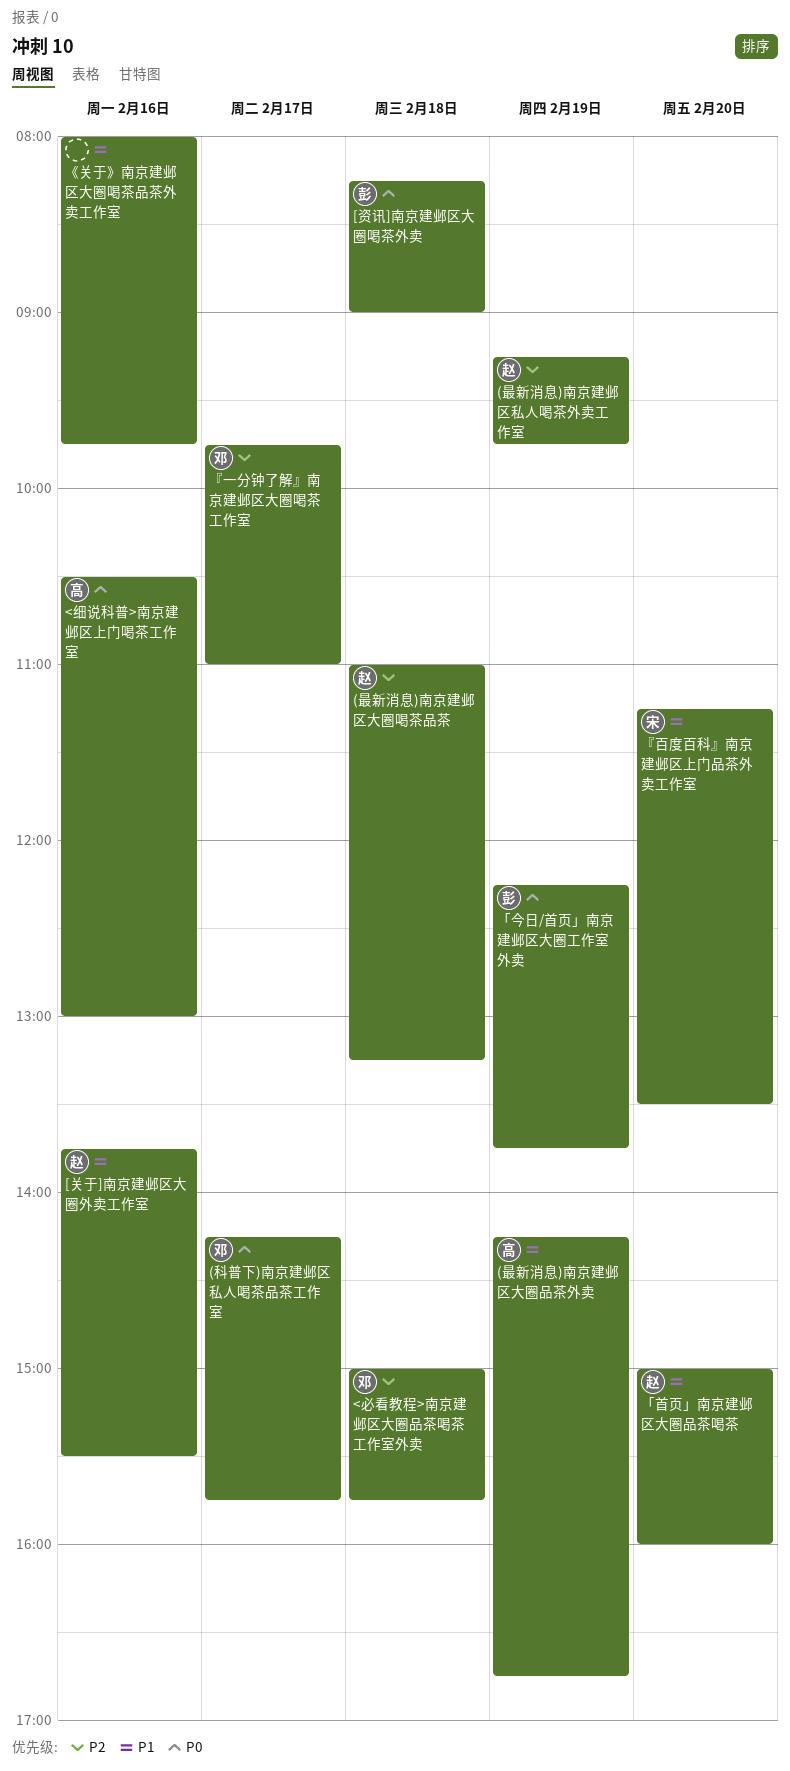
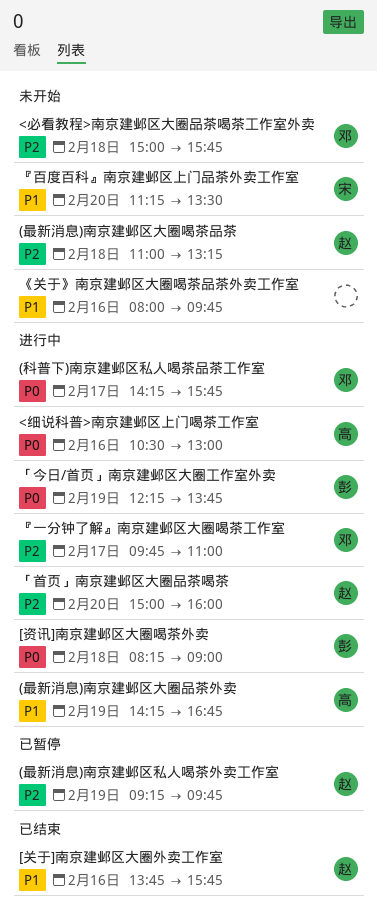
[关于]南京建邺区大圈外卖工作室, ends: 15:30 -> 15:45
「首页」南京建邺区大圈品茶喝茶, priority: P1 -> P2

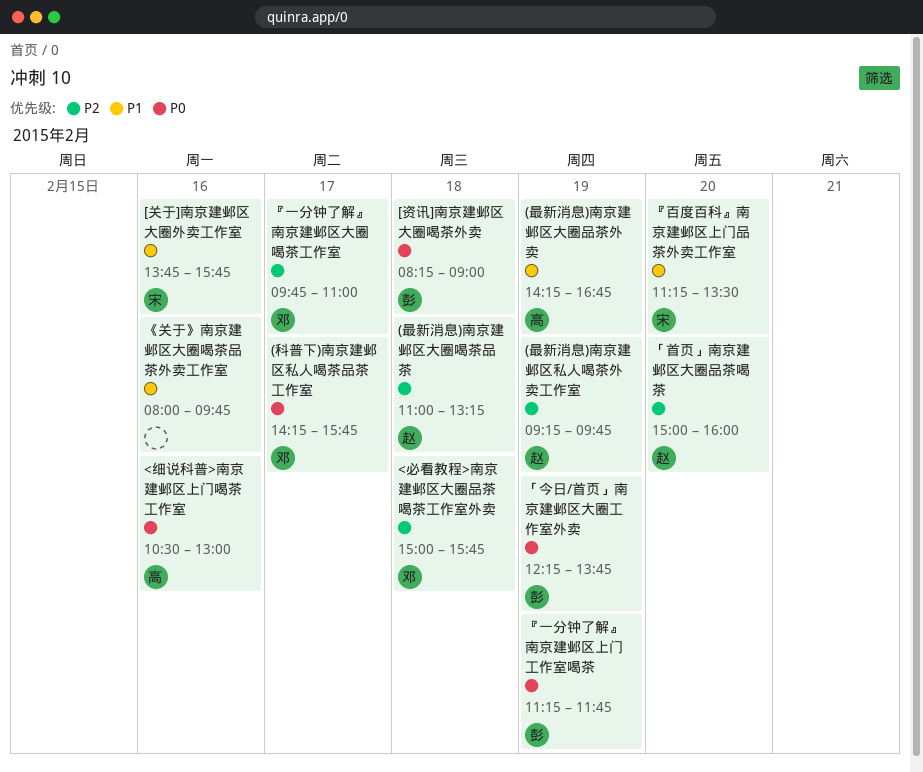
[关于]南京建邺区大圈外卖工作室, owner: 赵 -> 宋
『一分钟了解』南京建邺区上门工作室喝茶: none -> present

